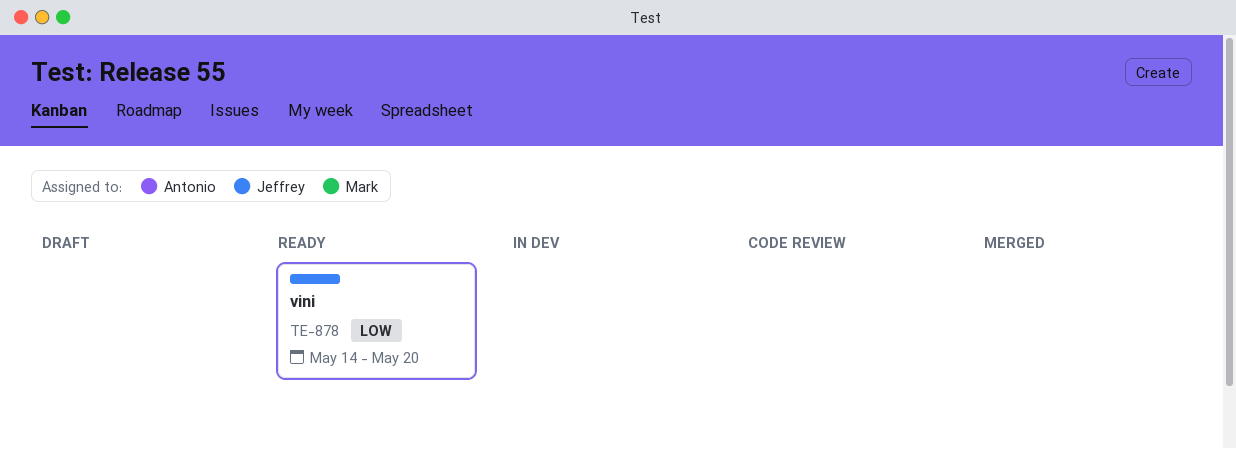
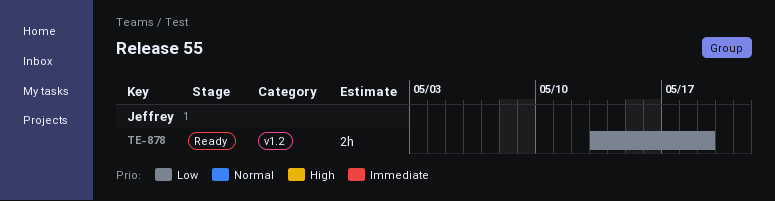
TE-878, start: May 14 -> May 13
TE-878, due: May 20 -> May 19

